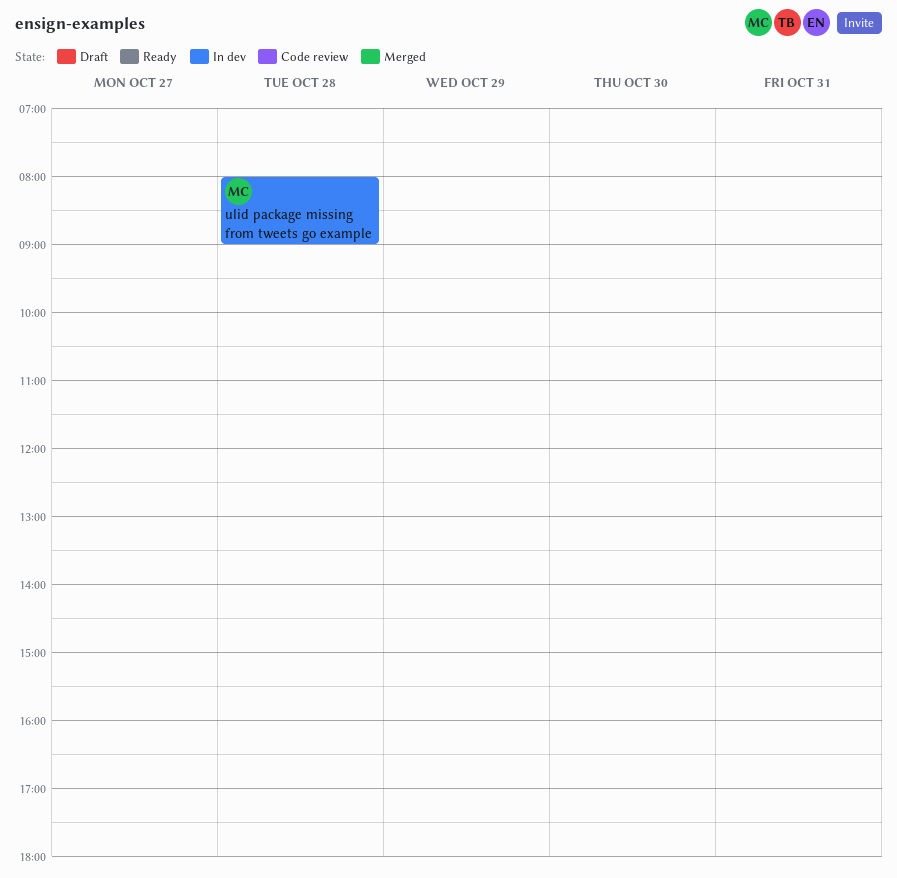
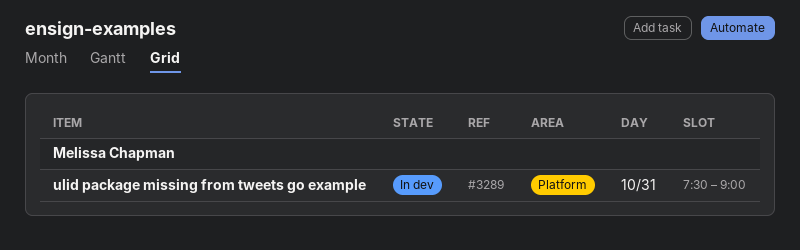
ulid package missing from tweets go example, day: Oct 28 -> Oct 31
ulid package missing from tweets go example, begins: 08:00 -> 07:30

